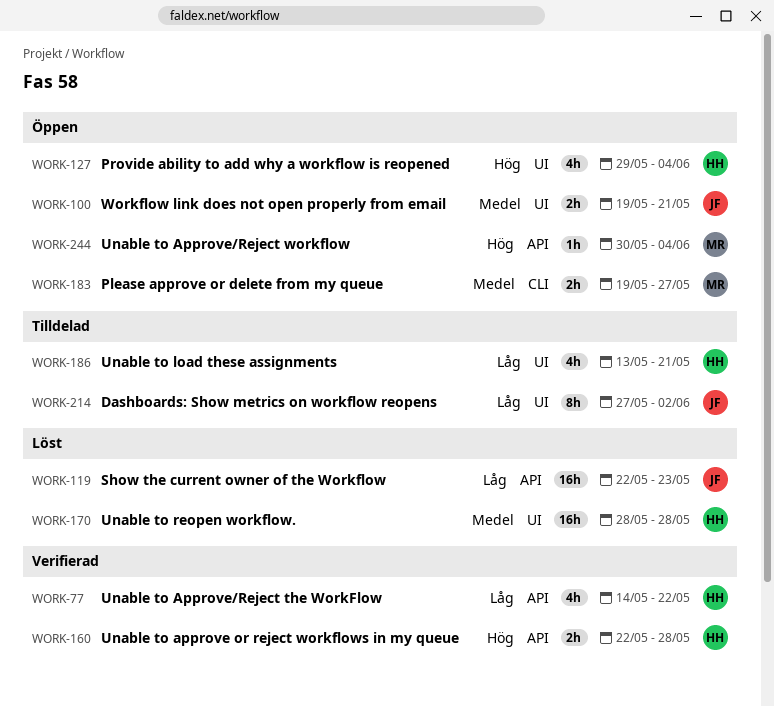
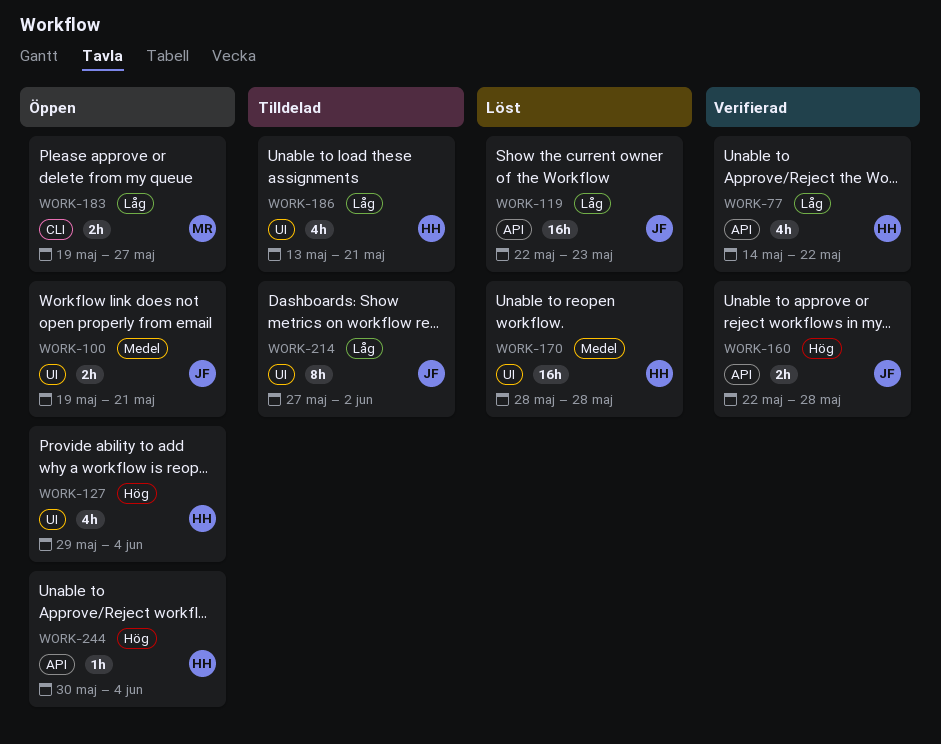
WORK-160, owner: HH -> JF
WORK-183, priority: Medel -> Låg
WORK-244, owner: MR -> HH

